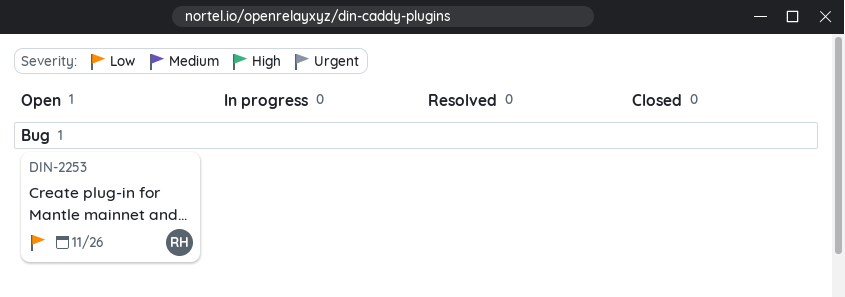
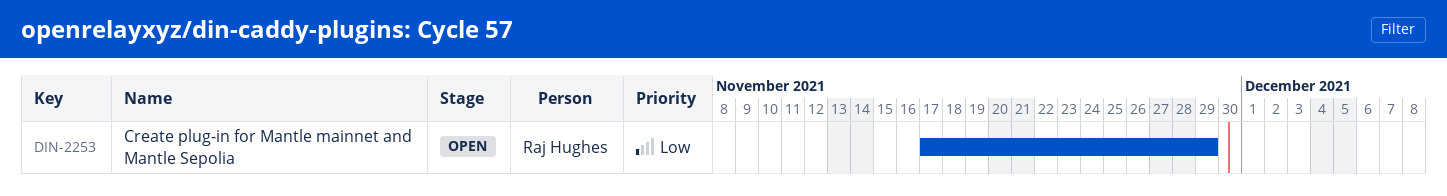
DIN-2253, due: Nov 26 -> Nov 29

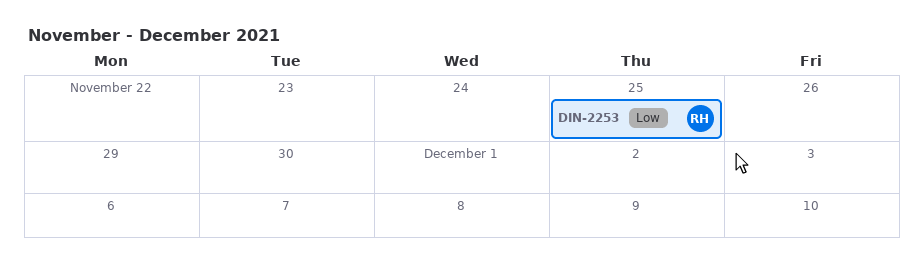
DIN-2253, due: Nov 29 -> Nov 25

